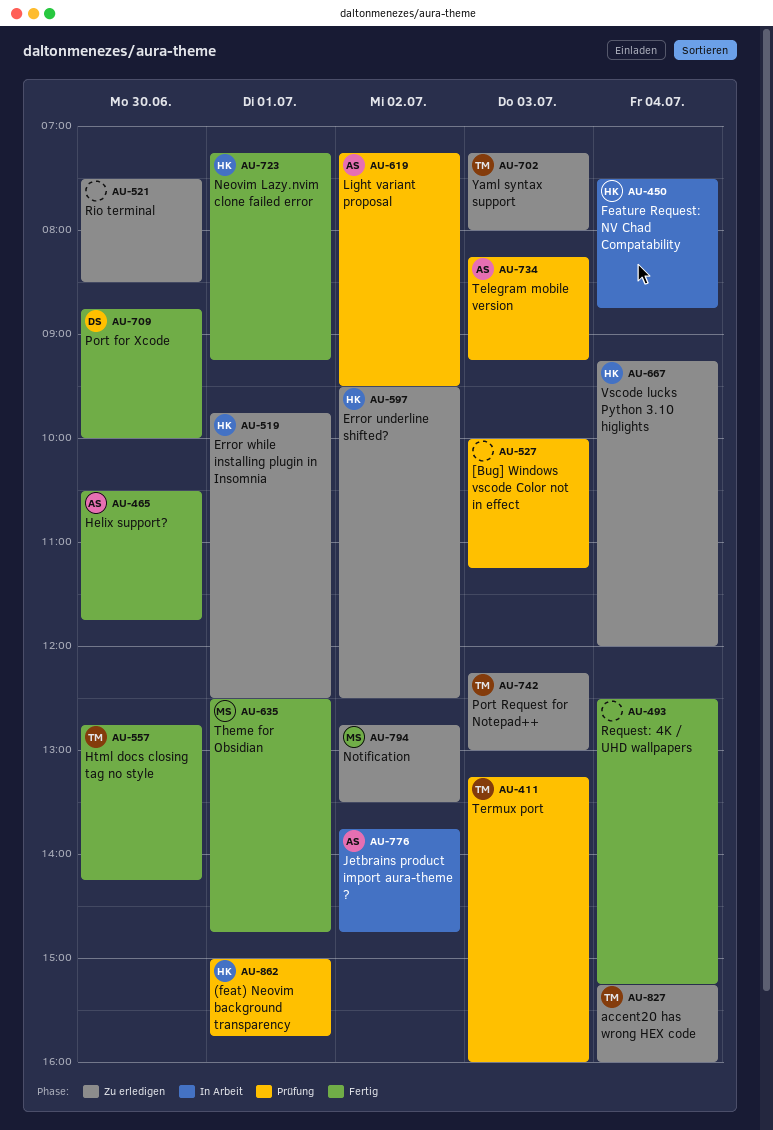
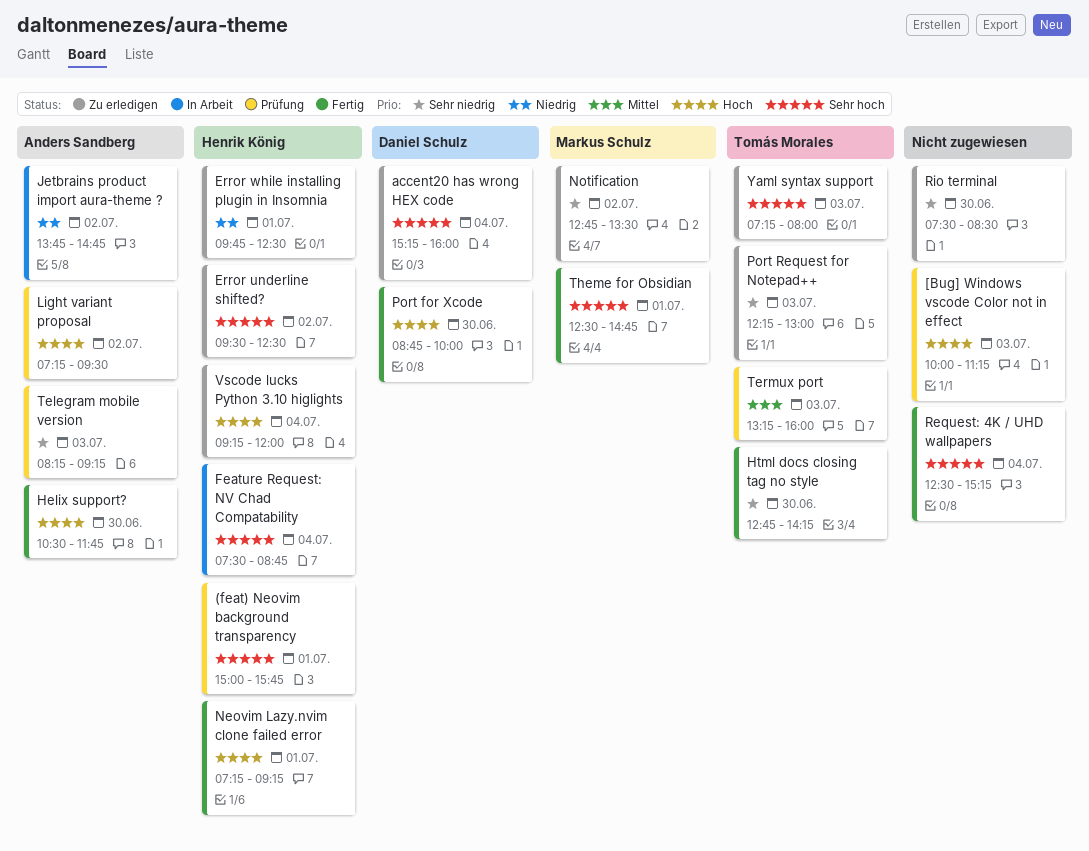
accent20 has wrong HEX code, owner: Tomás Morales -> Daniel Schulz

